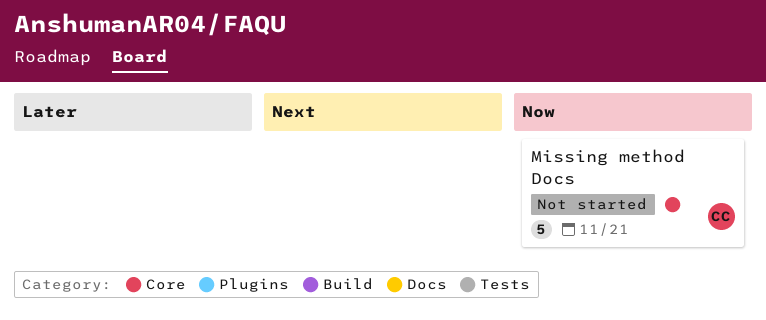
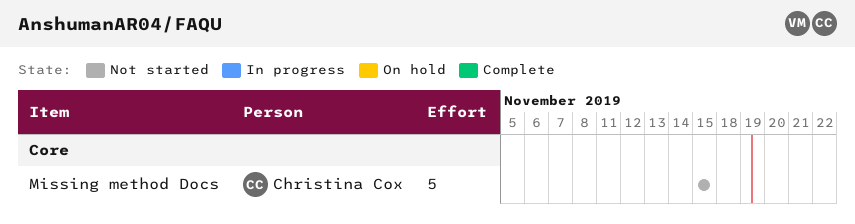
Missing method Docs, due: Nov 21 -> Nov 15

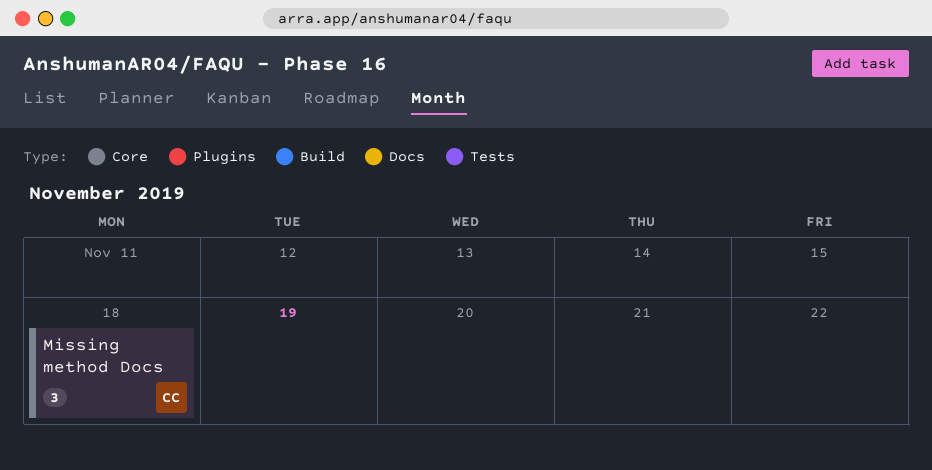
Missing method Docs, estimate: 5 -> 3
Missing method Docs, due: Nov 15 -> Nov 18

